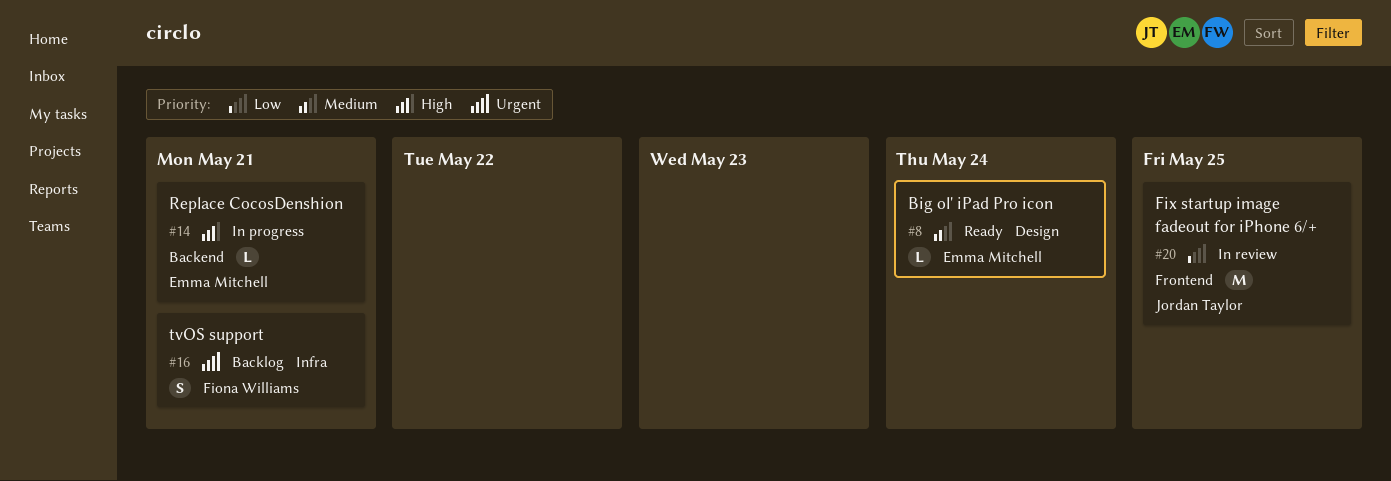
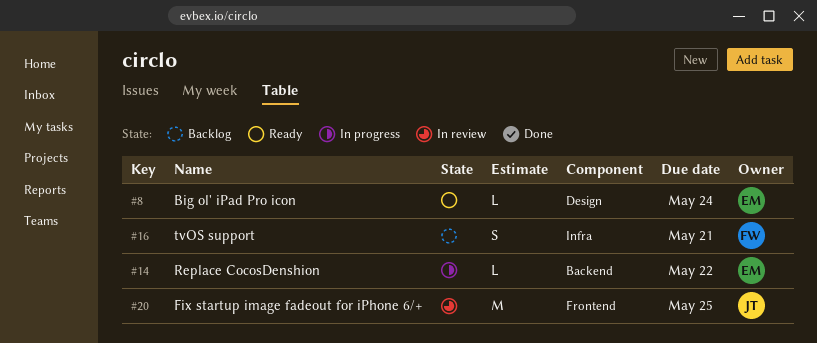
#14, due: May 21 -> May 22

